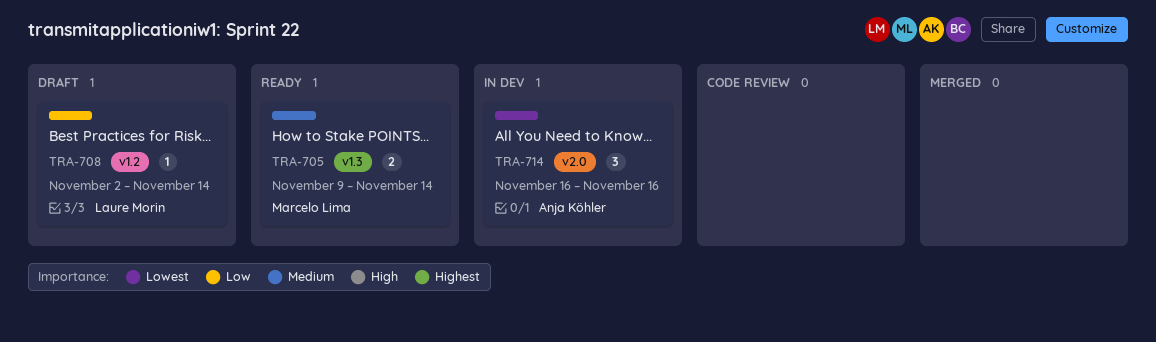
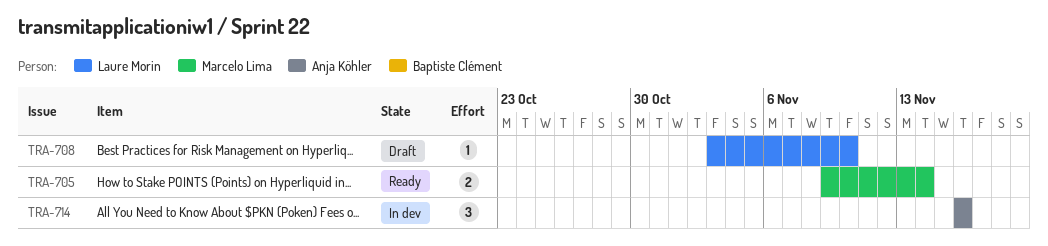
TRA-708, start: Nov 2 -> Nov 3
TRA-708, due: Nov 14 -> Nov 10

